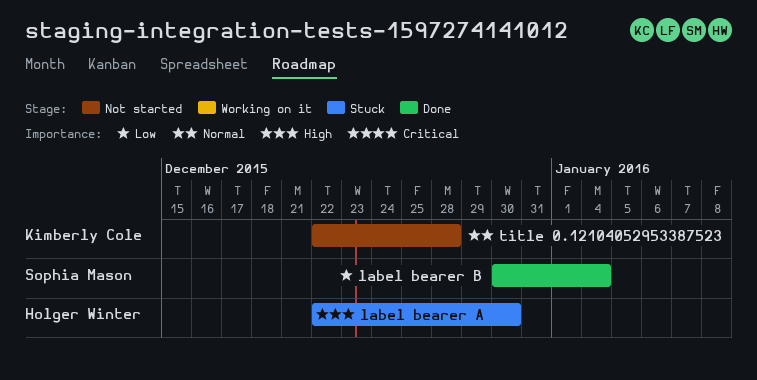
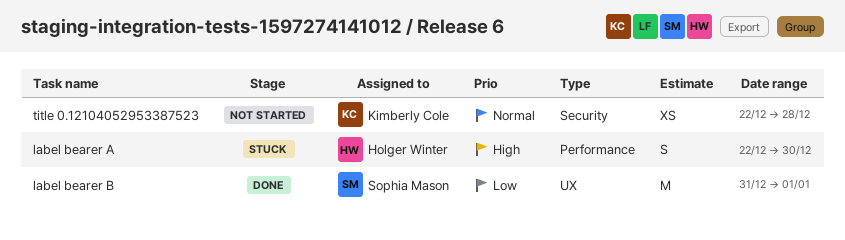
label bearer B, start: Dec 30 -> Dec 31
label bearer B, due: Jan 4 -> Jan 1

